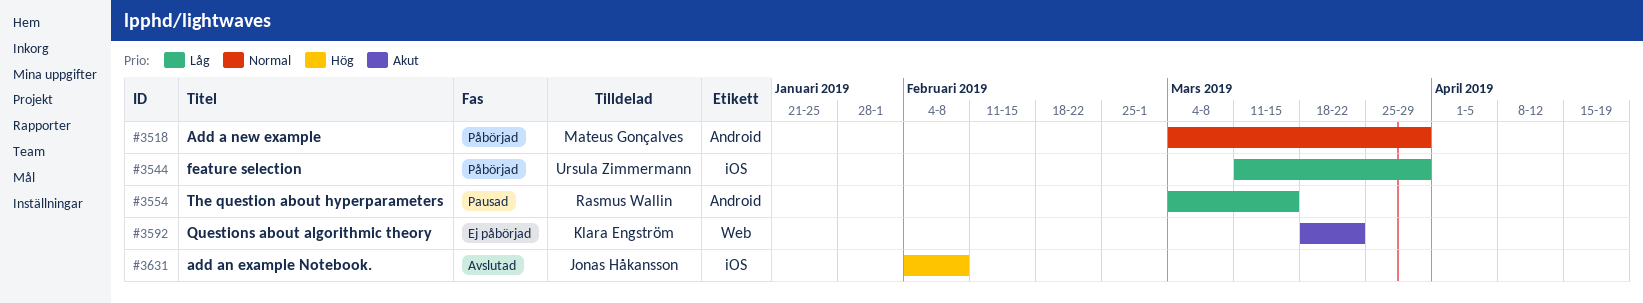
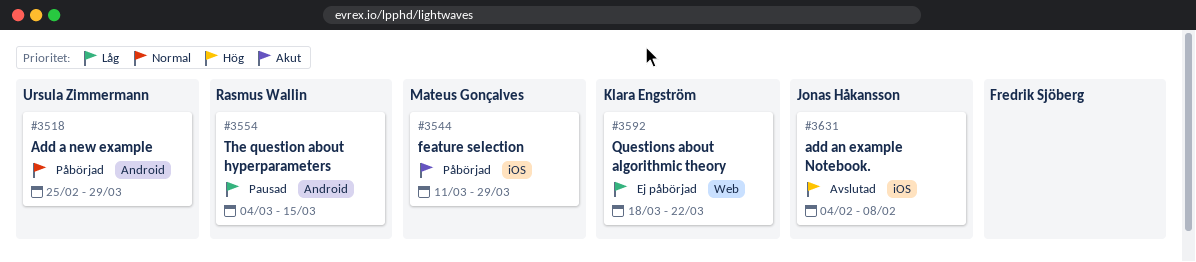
#3518, owner: Mateus Gonçalves -> Ursula Zimmermann
#3518, start: Mar 4 -> Feb 25
#3544, owner: Ursula Zimmermann -> Mateus Gonçalves
#3544, priority: Låg -> Akut
#3592, priority: Akut -> Låg

